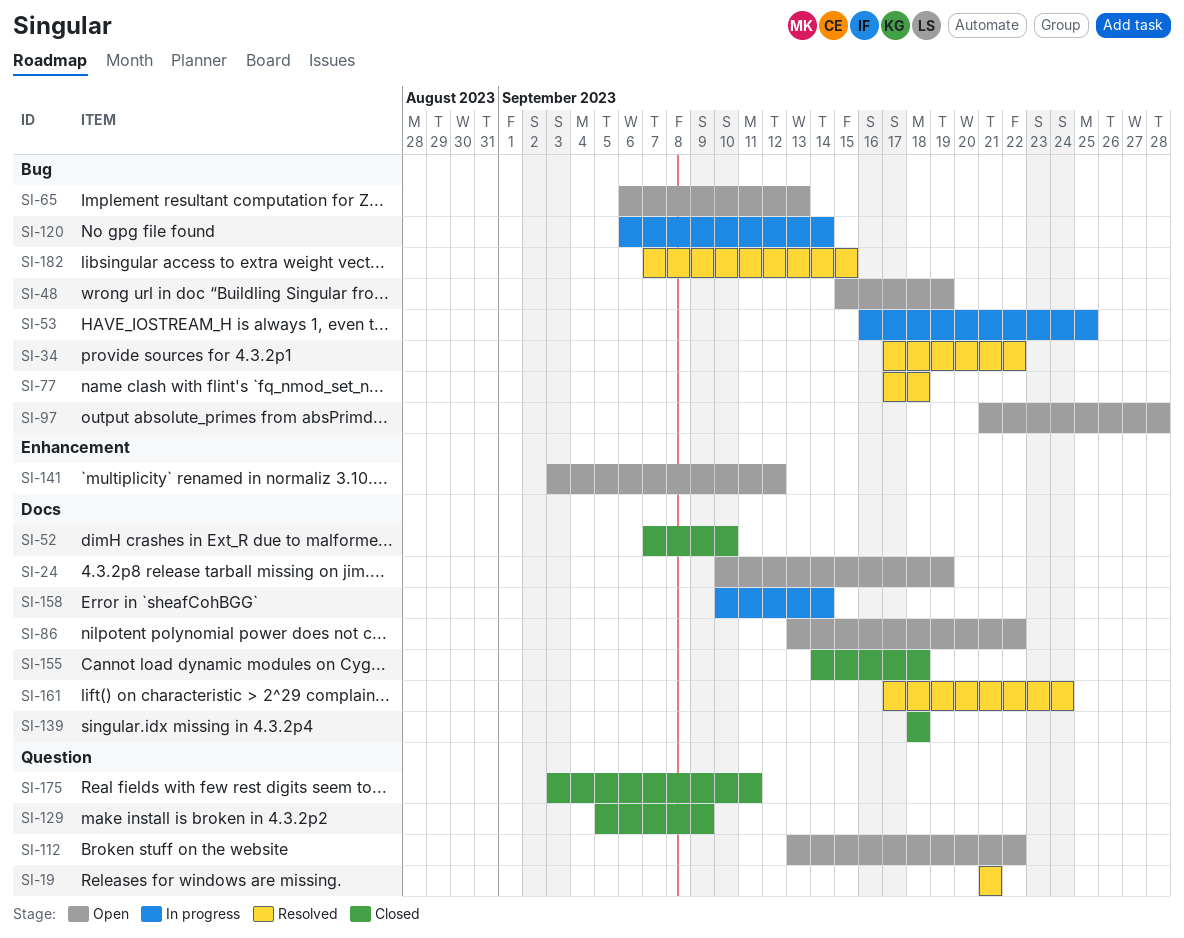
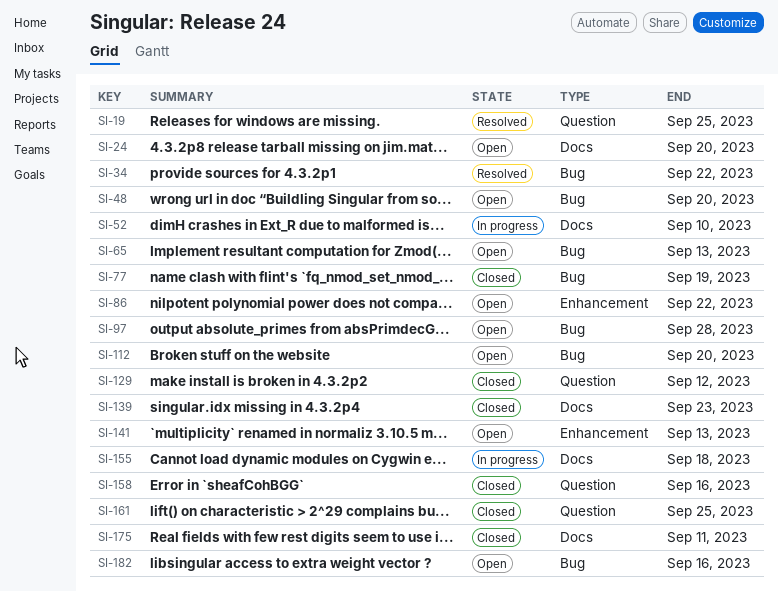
SI-19, due: Sep 21 -> Sep 25
SI-24, due: Sep 19 -> Sep 20
SI-48, due: Sep 19 -> Sep 20
SI-52, status: Closed -> In progress
SI-53: present -> none
SI-77, status: Resolved -> Closed
SI-77, due: Sep 18 -> Sep 19
SI-86, label: Docs -> Enhancement
SI-112, label: Question -> Bug
SI-112, due: Sep 22 -> Sep 20
SI-120: present -> none
SI-129, due: Sep 9 -> Sep 12
SI-139, due: Sep 18 -> Sep 23
SI-141, due: Sep 12 -> Sep 13
SI-155, status: Closed -> In progress
SI-158, status: In progress -> Closed
SI-158, label: Docs -> Question
SI-158, due: Sep 14 -> Sep 16
SI-161, status: Resolved -> Closed
SI-161, label: Docs -> Question
SI-161, due: Sep 24 -> Sep 25
SI-175, label: Question -> Docs
SI-182, status: Resolved -> Open
SI-182, due: Sep 15 -> Sep 16

